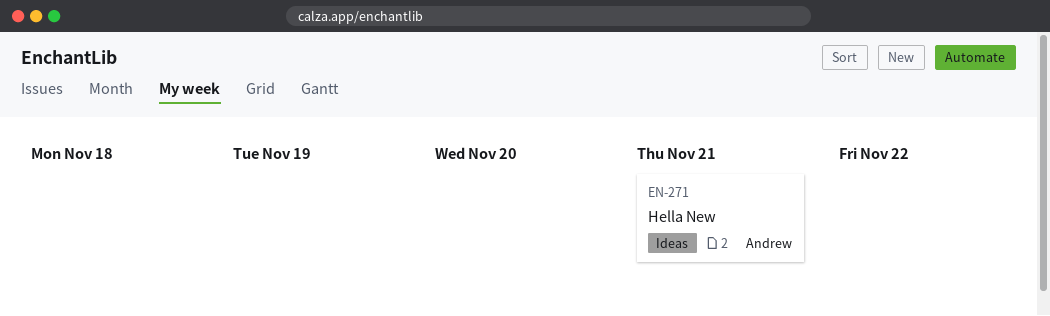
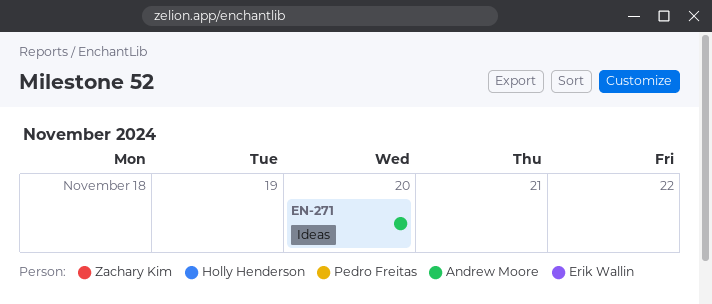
EN-271, due: Nov 21 -> Nov 20

